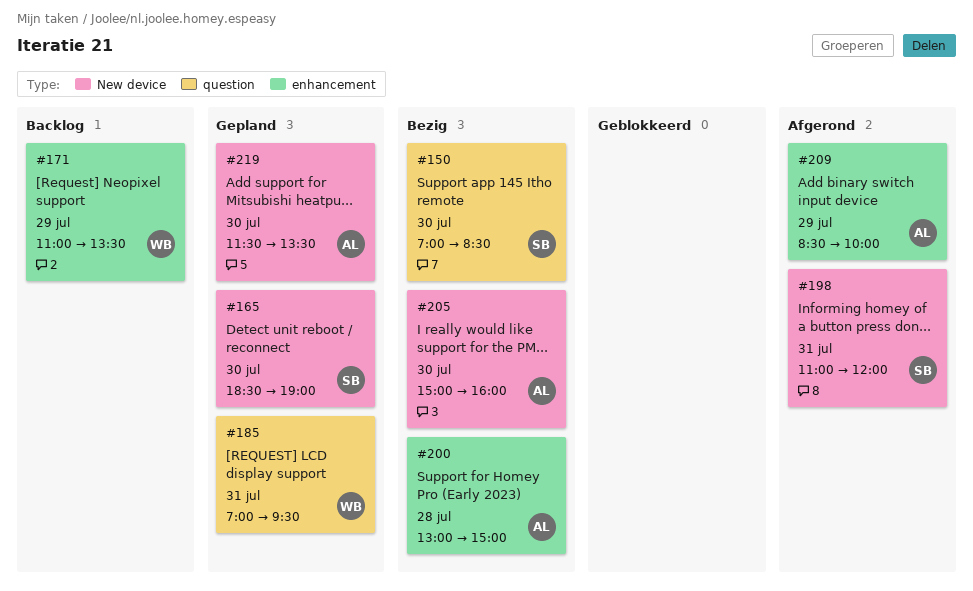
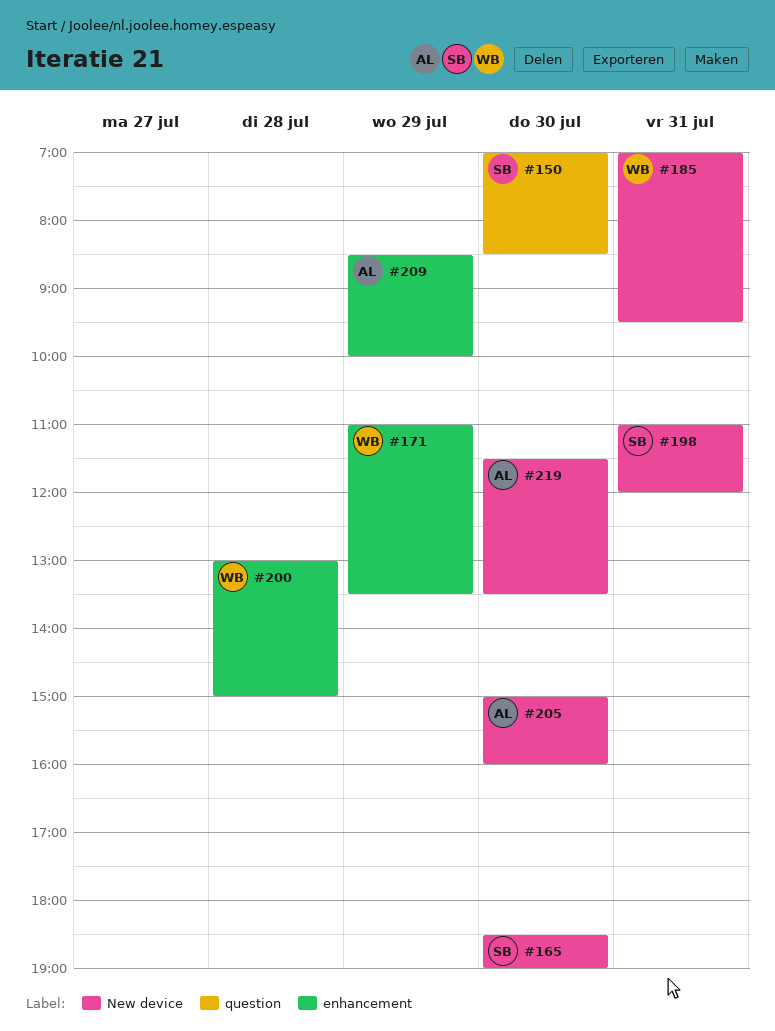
#185, label: question -> New device
#200, owner: AL -> WB

